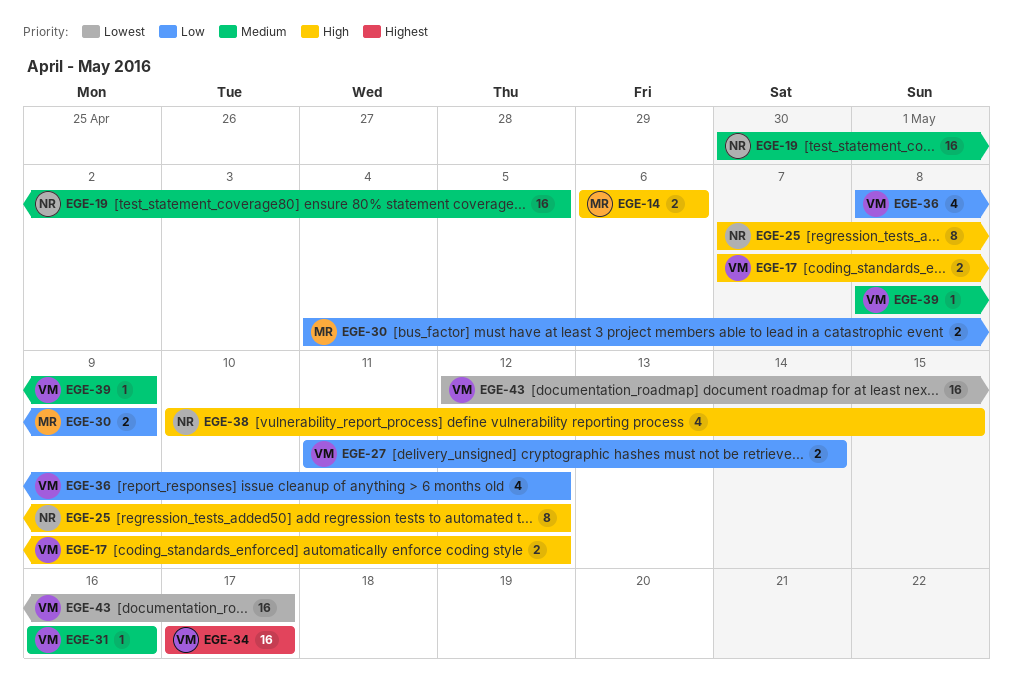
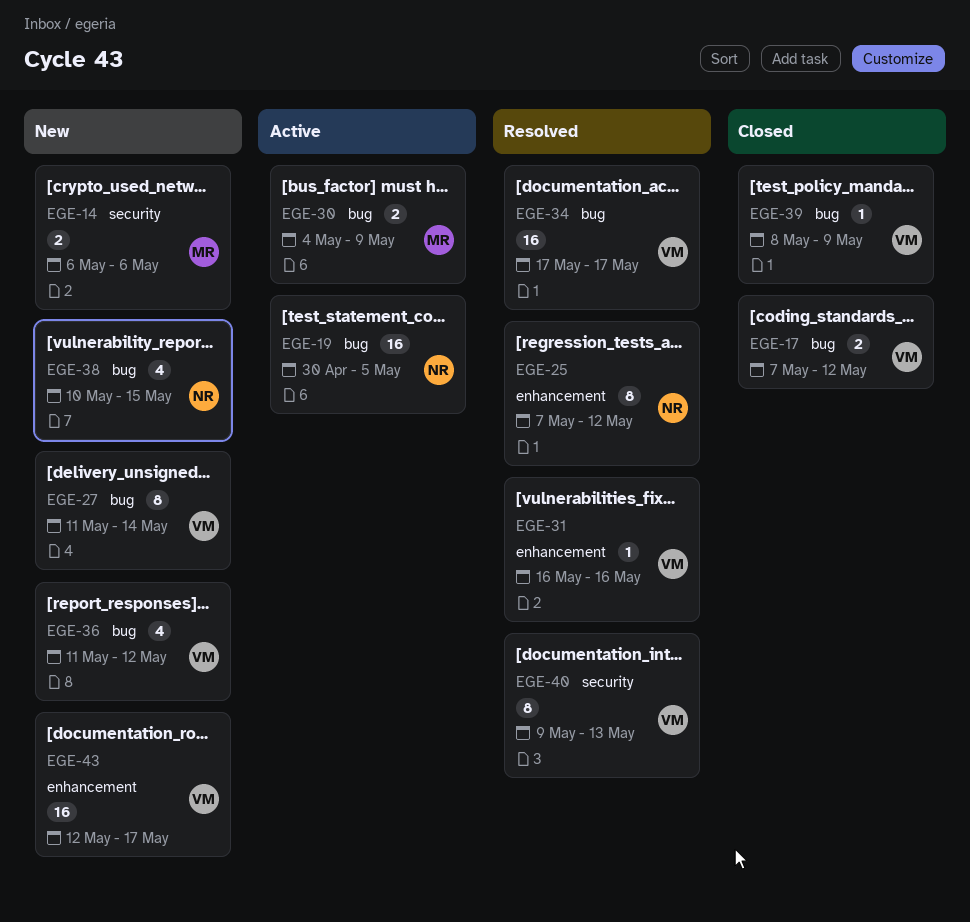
EGE-27, estimate: 2 -> 8
EGE-36, start: May 8 -> May 11
EGE-40: none -> present

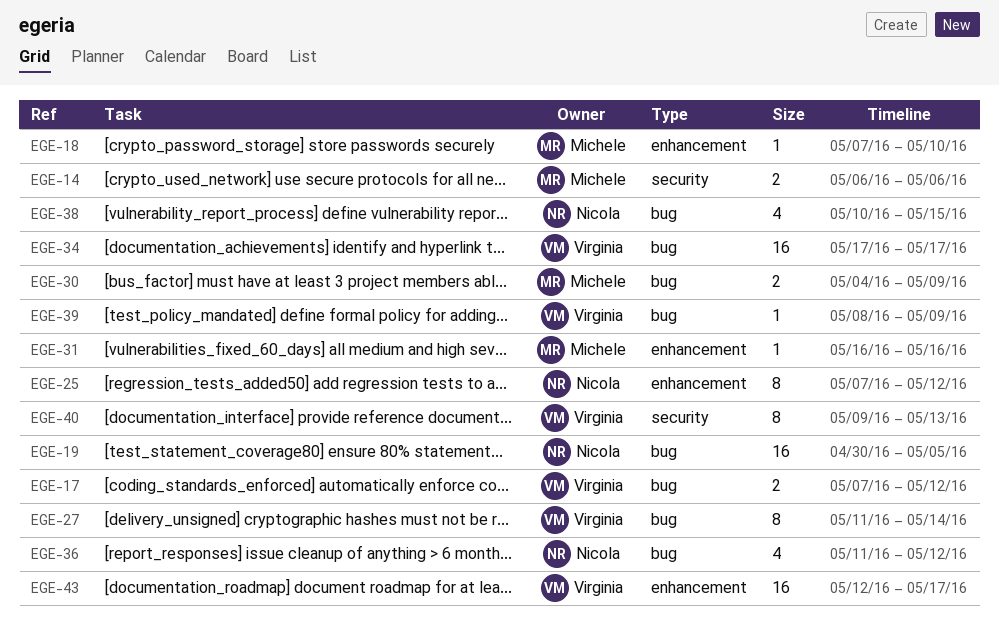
EGE-18: none -> present
EGE-31, owner: Virginia -> Michele
EGE-36, owner: Virginia -> Nicola

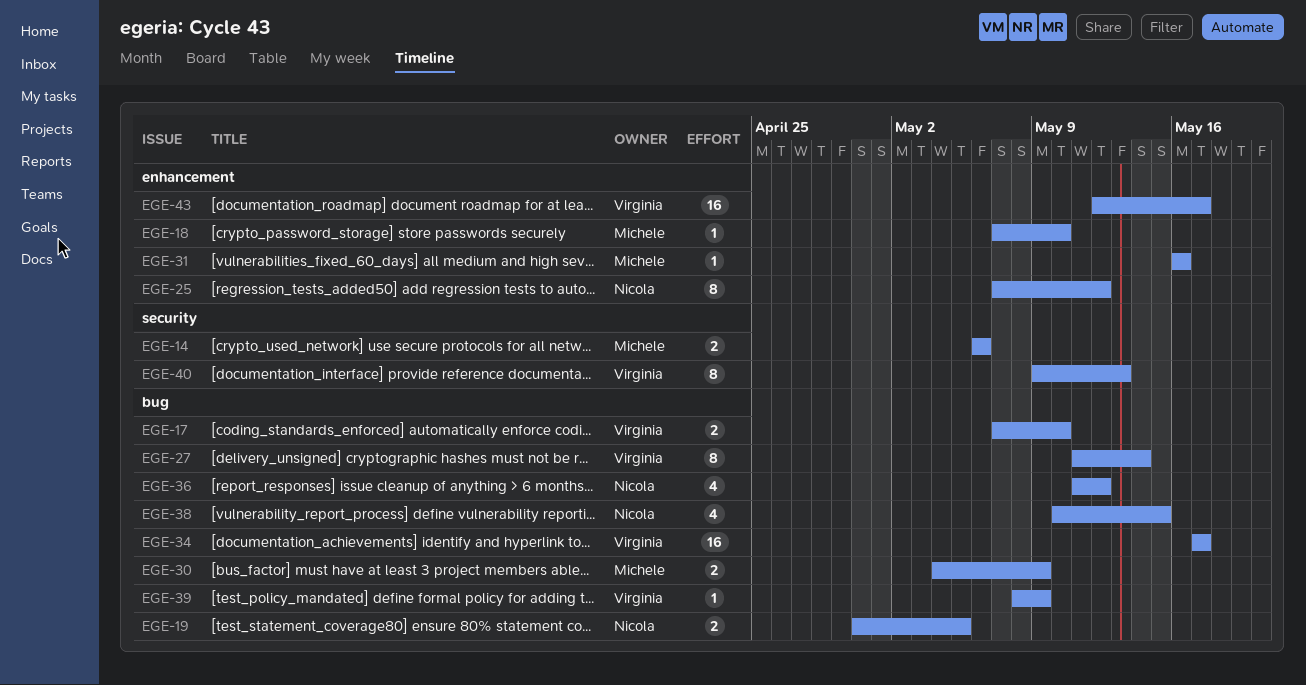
EGE-17, due: May 12 -> May 10
EGE-19, estimate: 16 -> 2

